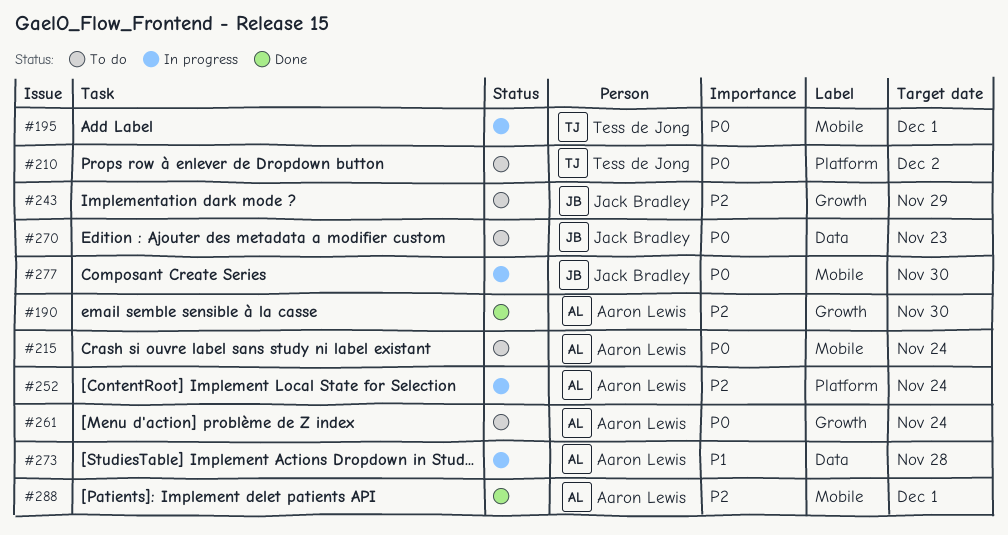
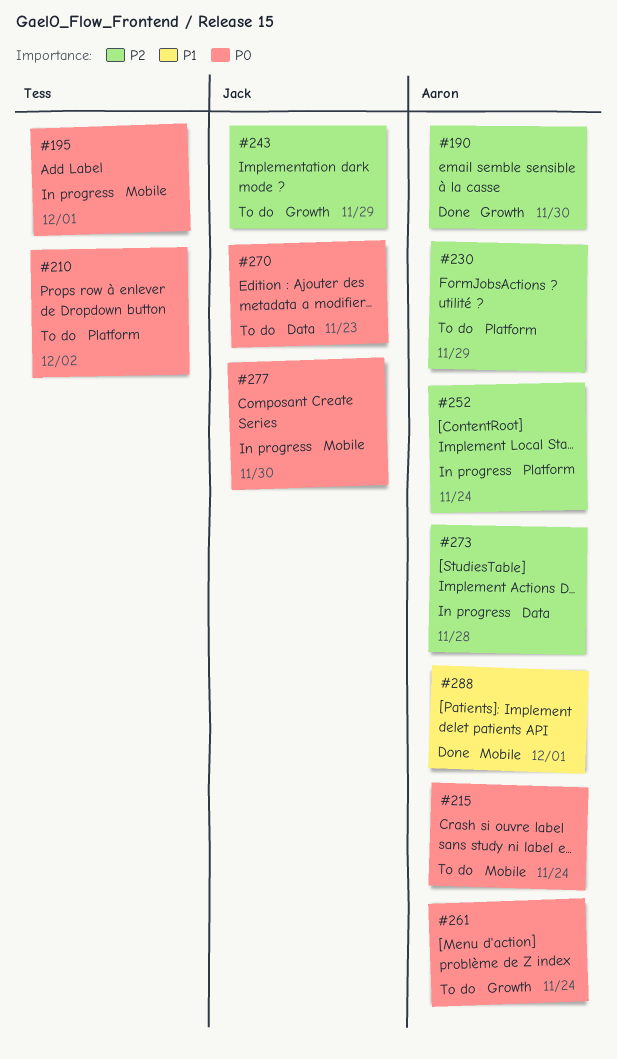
#230: none -> present
#273, priority: P1 -> P2
#288, priority: P2 -> P1

